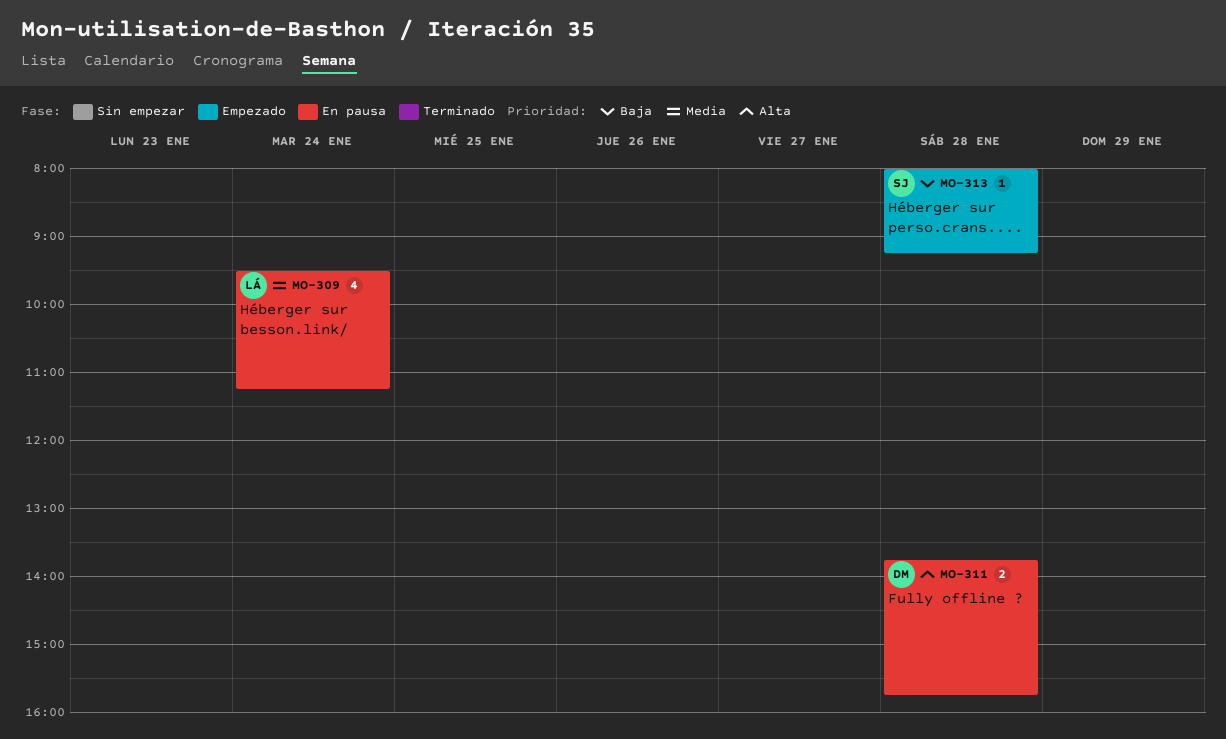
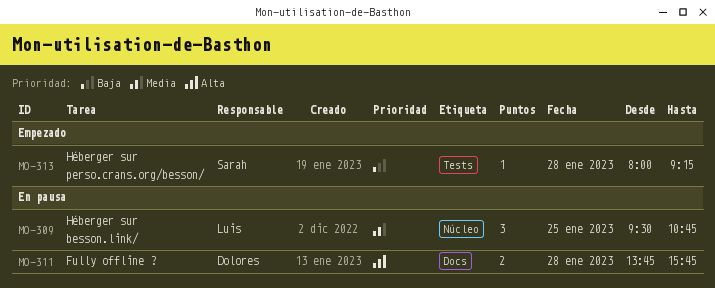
MO-309, estimate: 4 -> 3
MO-309, day: Jan 24 -> Jan 25
MO-309, ends: 11:15 -> 10:45

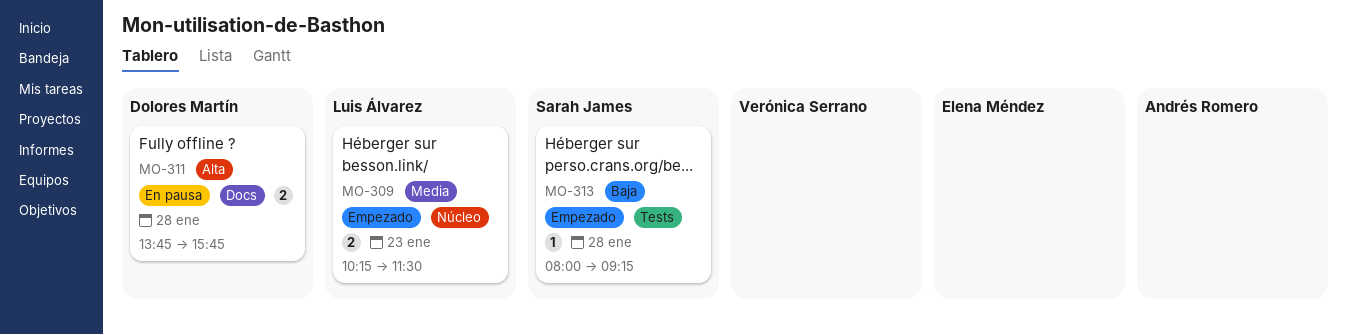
MO-309, status: En pausa -> Empezado
MO-309, estimate: 3 -> 2
MO-309, day: Jan 25 -> Jan 23
MO-309, begins: 09:30 -> 10:15
MO-309, ends: 10:45 -> 11:30

